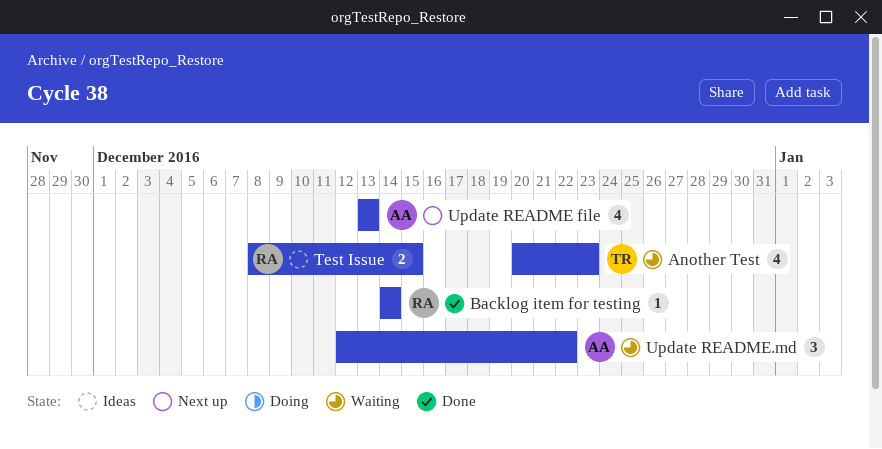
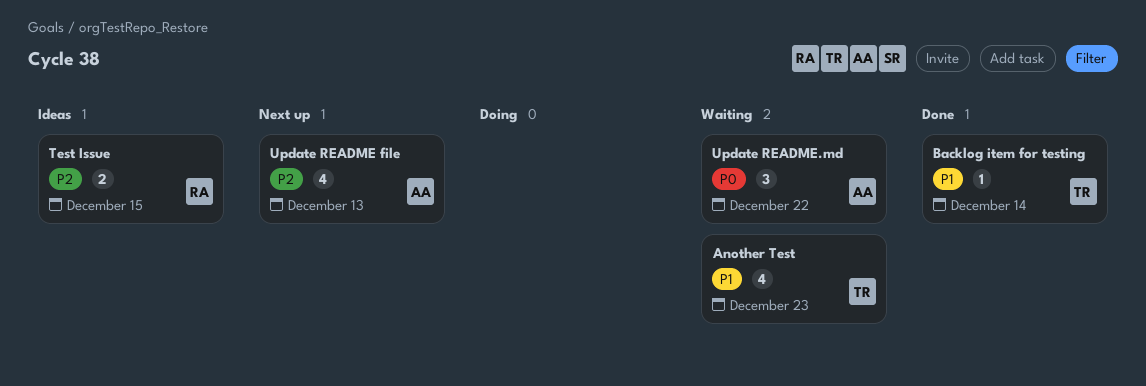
Backlog item for testing, owner: RA -> TR

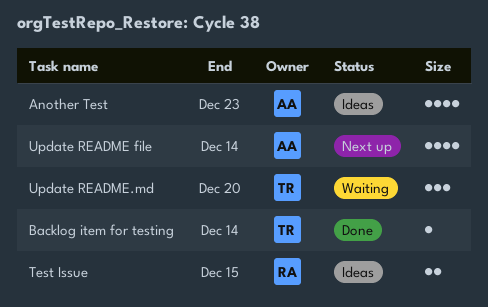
Another Test, status: Waiting -> Ideas
Another Test, owner: TR -> AA
Update README file, due: Dec 13 -> Dec 14
Update README.md, owner: AA -> TR
Update README.md, due: Dec 22 -> Dec 20

